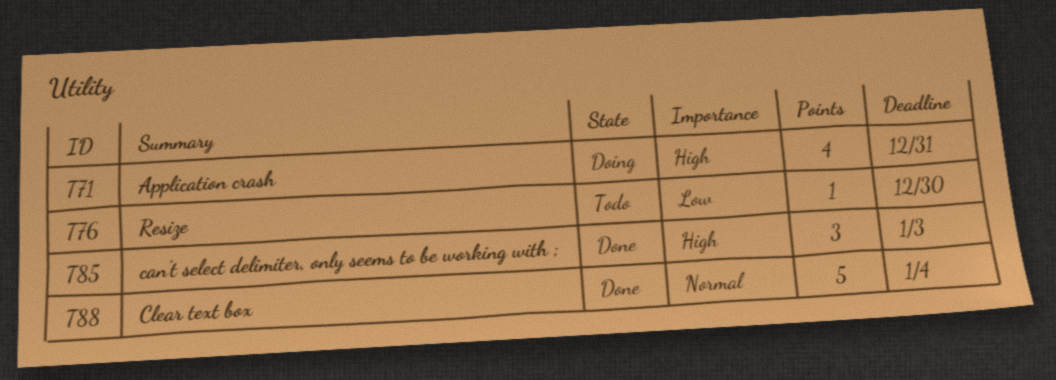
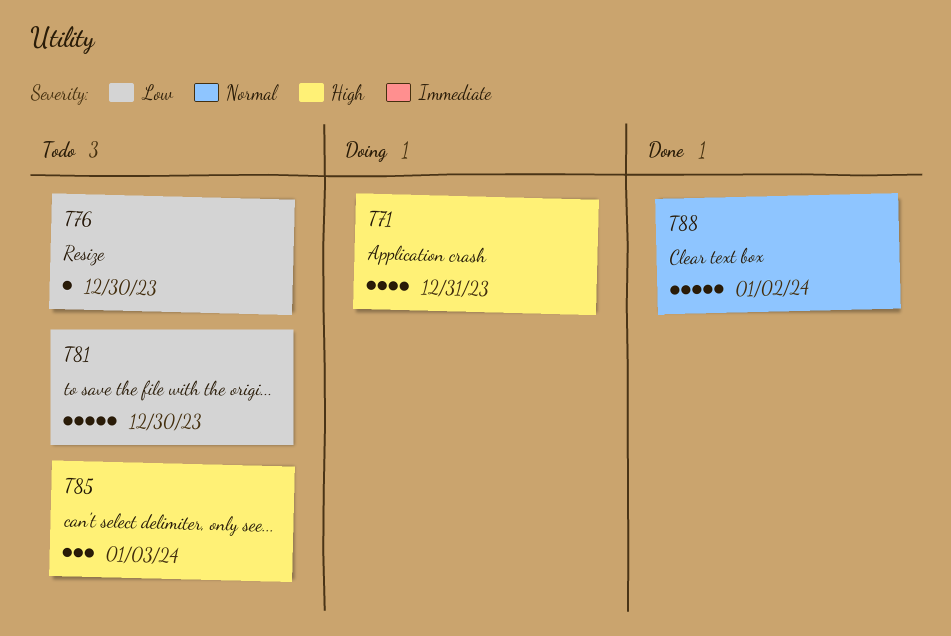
T81: none -> present
T85, status: Done -> Todo
T88, due: Jan 4 -> Jan 2

